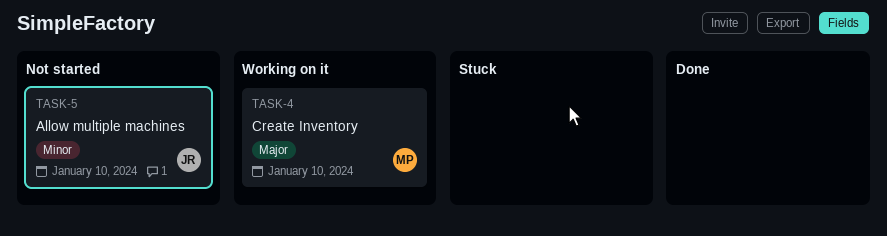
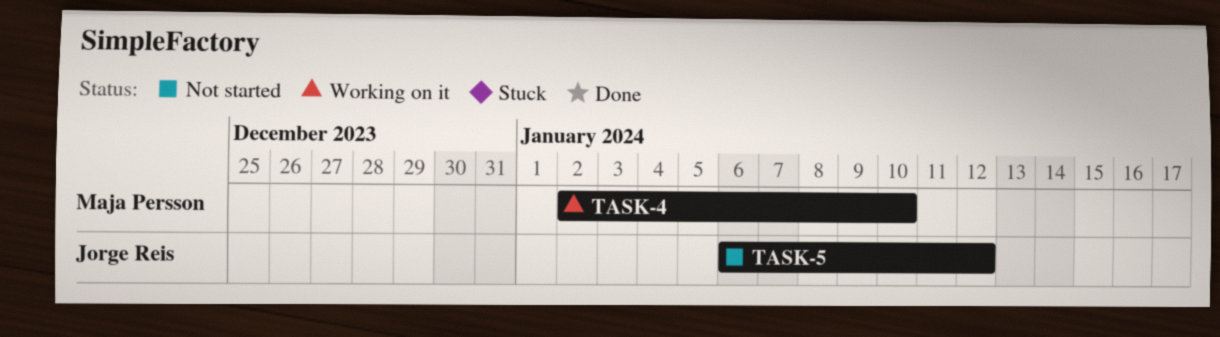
TASK-5, due: Jan 10 -> Jan 12

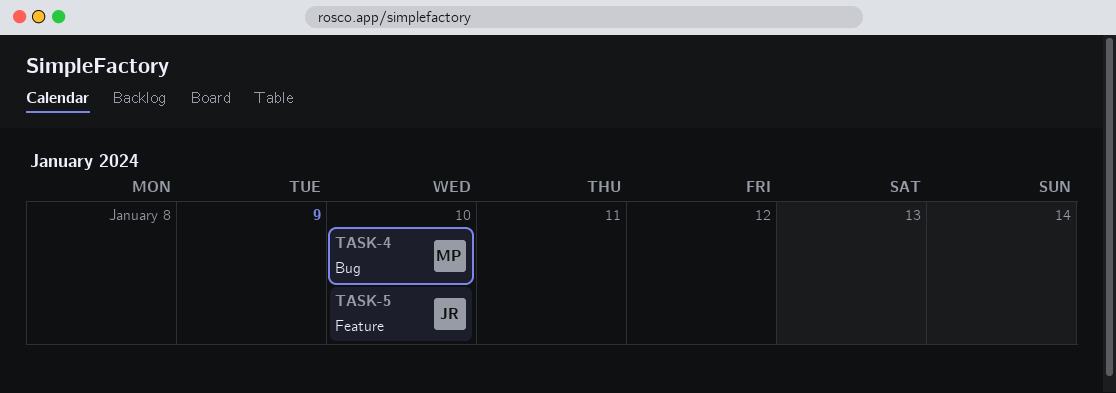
TASK-5, due: Jan 12 -> Jan 10

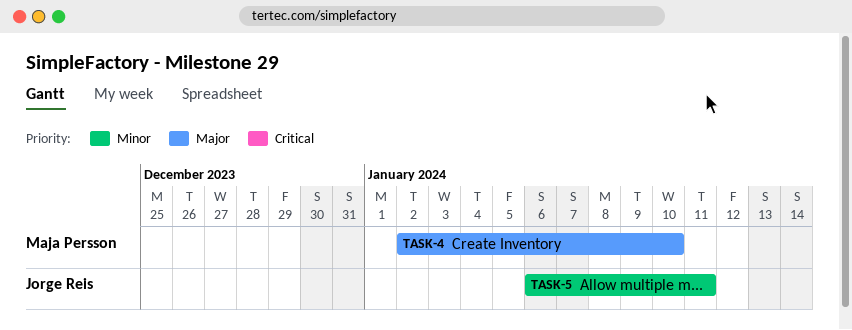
TASK-5, due: Jan 10 -> Jan 11

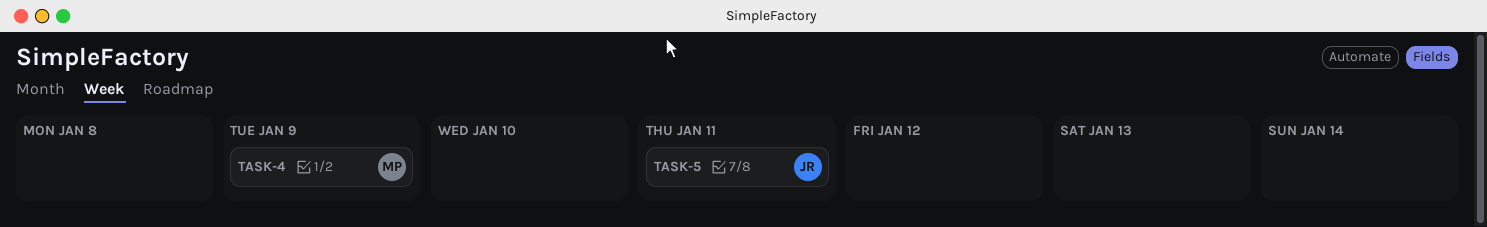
TASK-4, due: Jan 10 -> Jan 9

